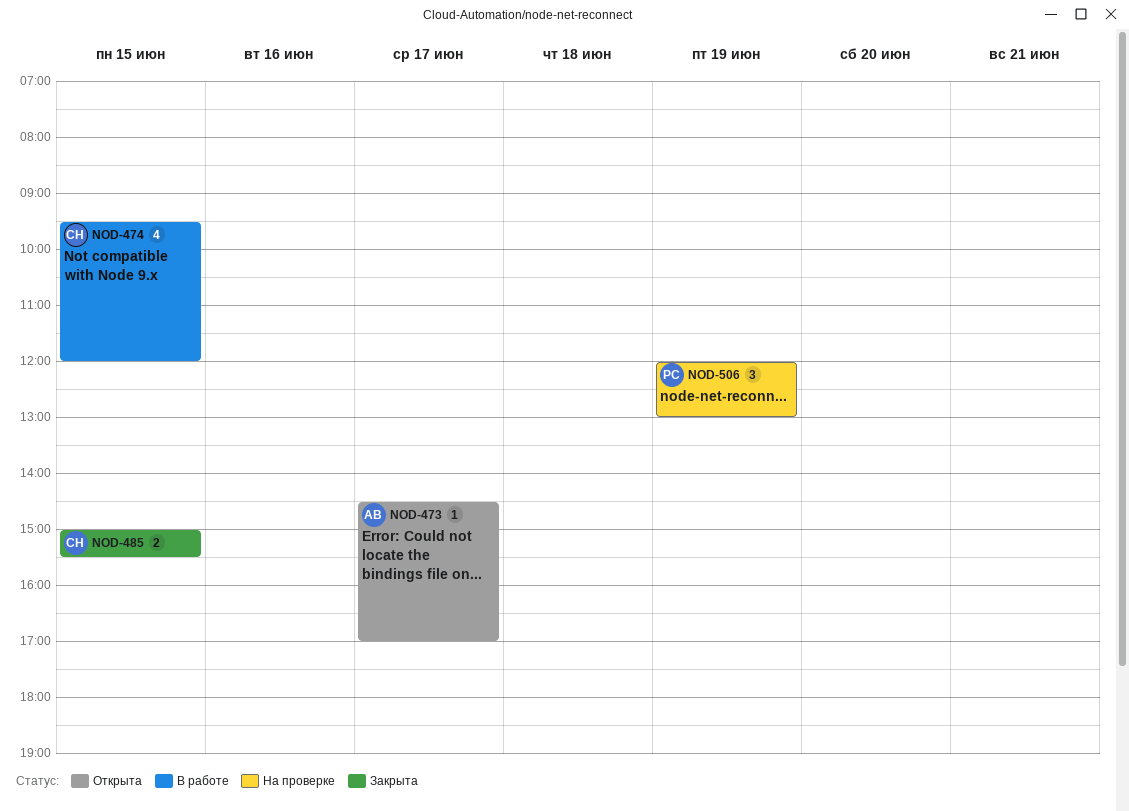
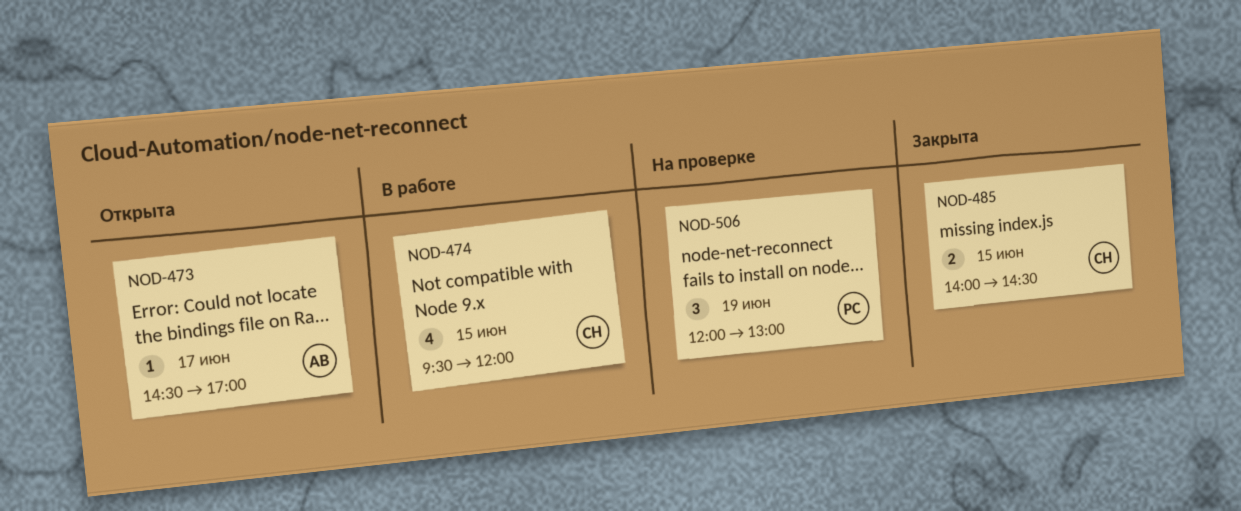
NOD-485, begins: 15:00 -> 14:00
NOD-485, ends: 15:30 -> 14:30

